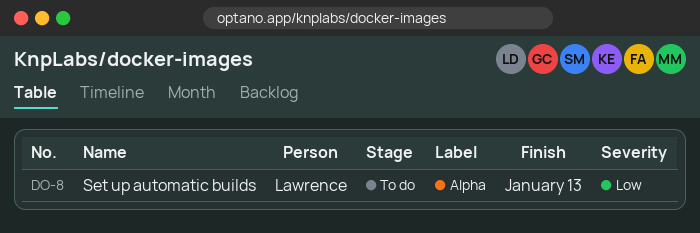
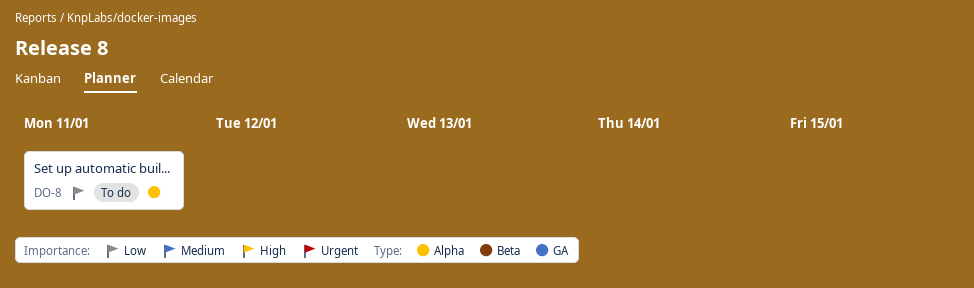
DO-8, due: Jan 13 -> Jan 11

